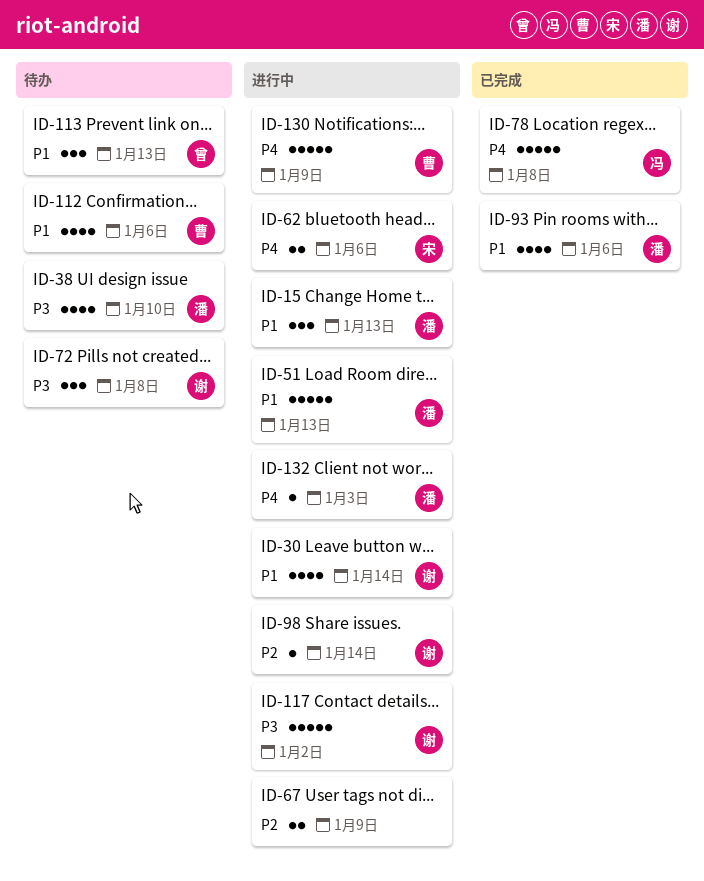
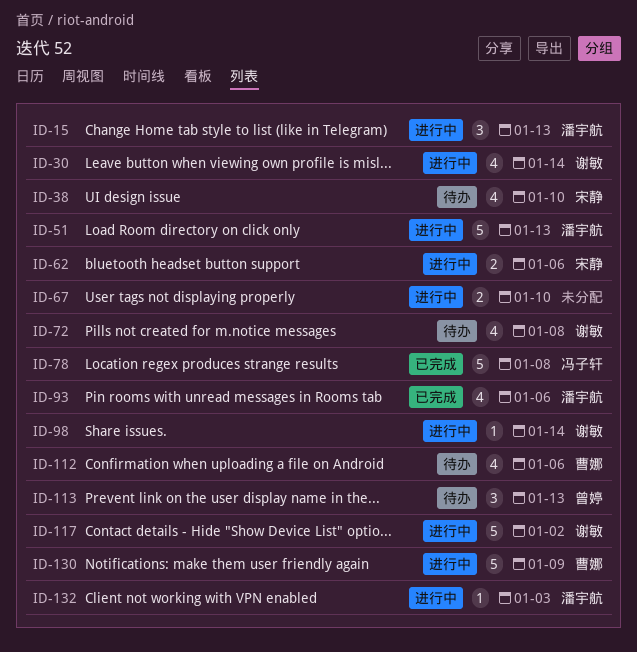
ID-38, owner: 潘宇航 -> 宋静
ID-67, due: Jan 9 -> Jan 10
ID-72, estimate: 3 -> 4

